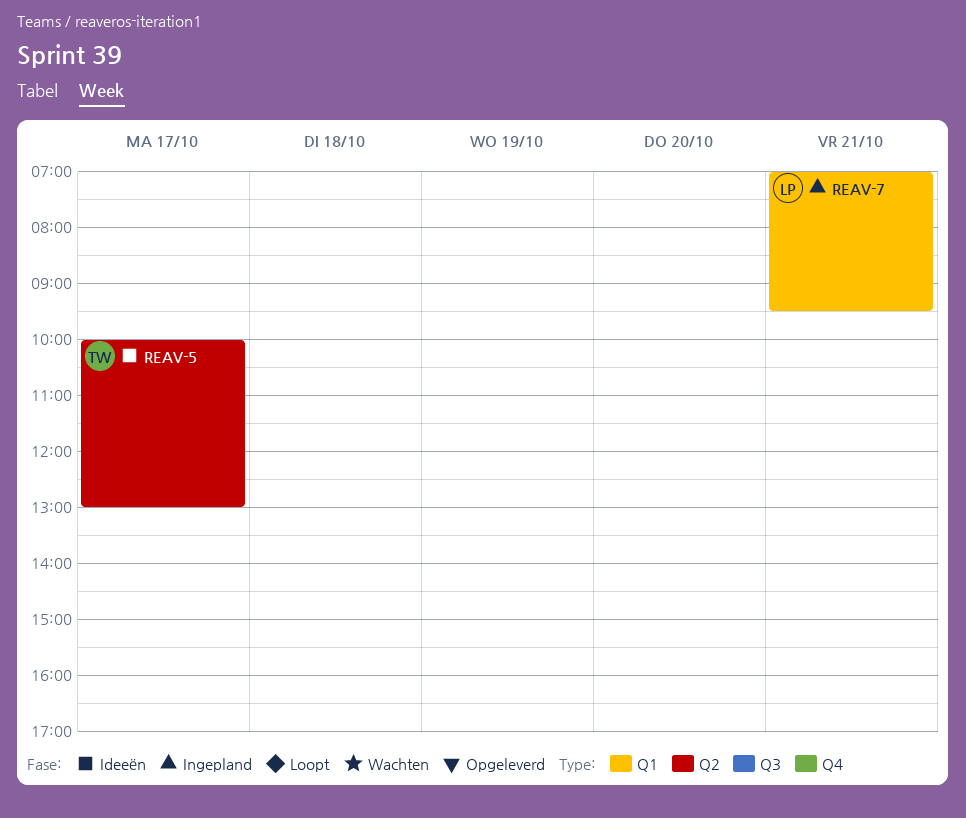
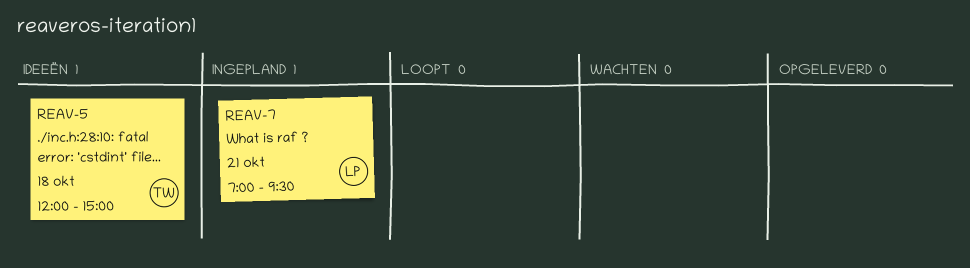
REAV-5, day: Oct 17 -> Oct 18
REAV-5, begins: 10:00 -> 12:00
REAV-5, ends: 13:00 -> 15:00

